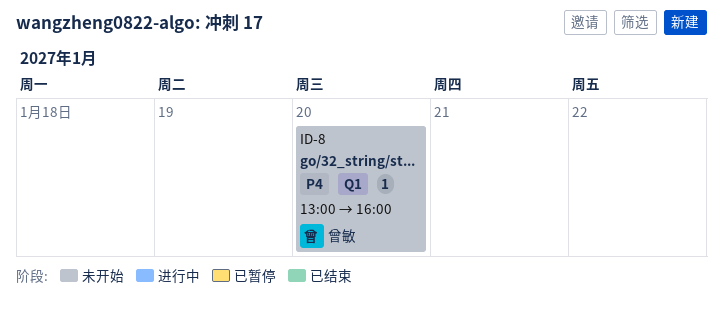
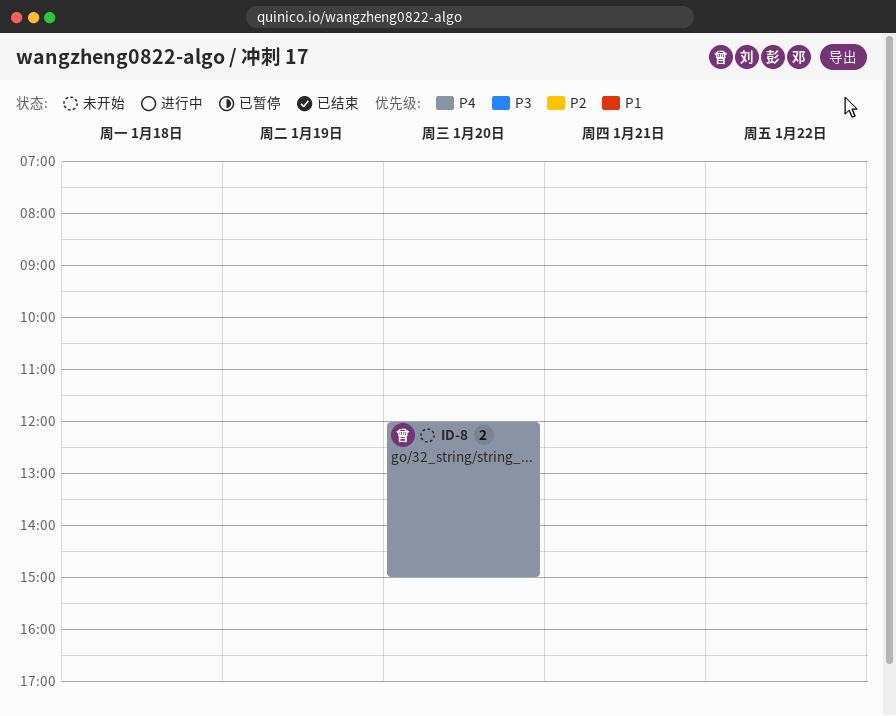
ID-8, estimate: 1 -> 2
ID-8, begins: 13:00 -> 12:00
ID-8, ends: 16:00 -> 15:00

